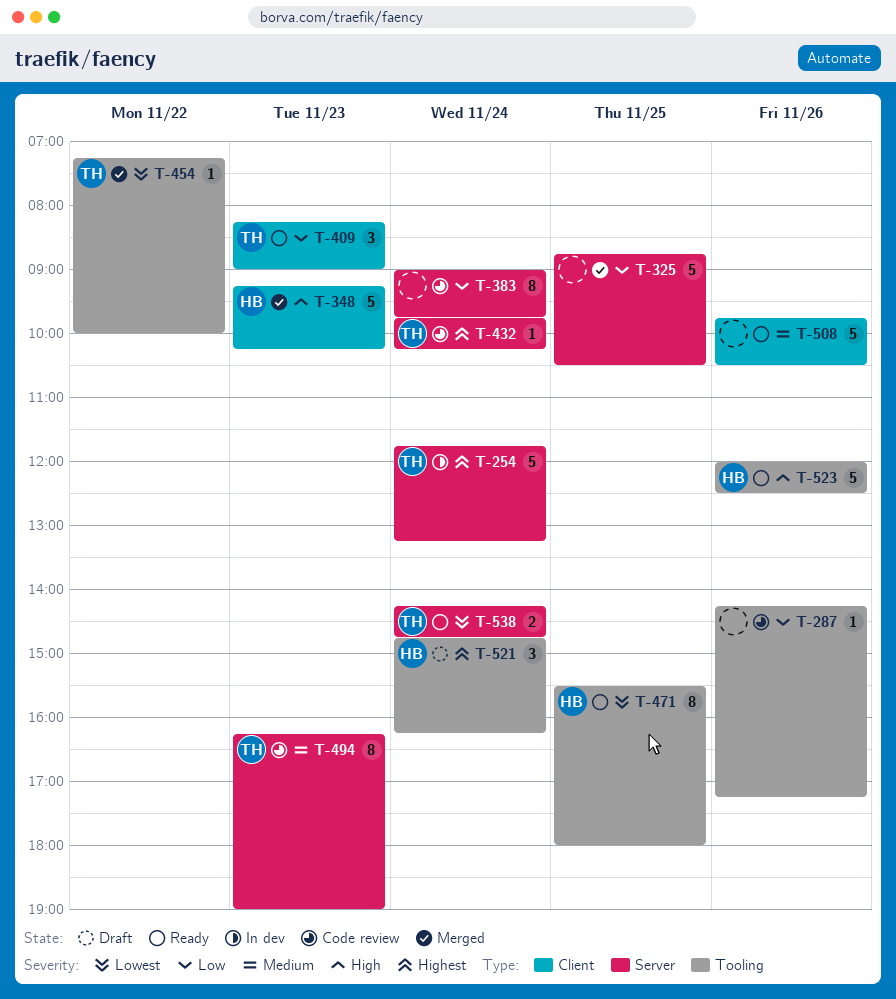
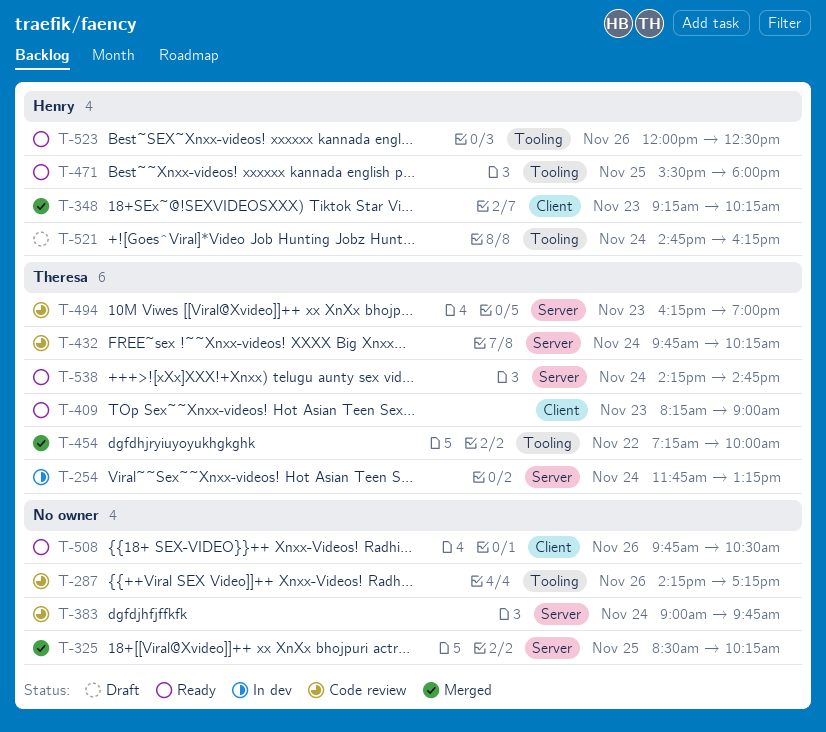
T-325, begins: 08:45 -> 08:30
T-325, ends: 10:30 -> 10:15

